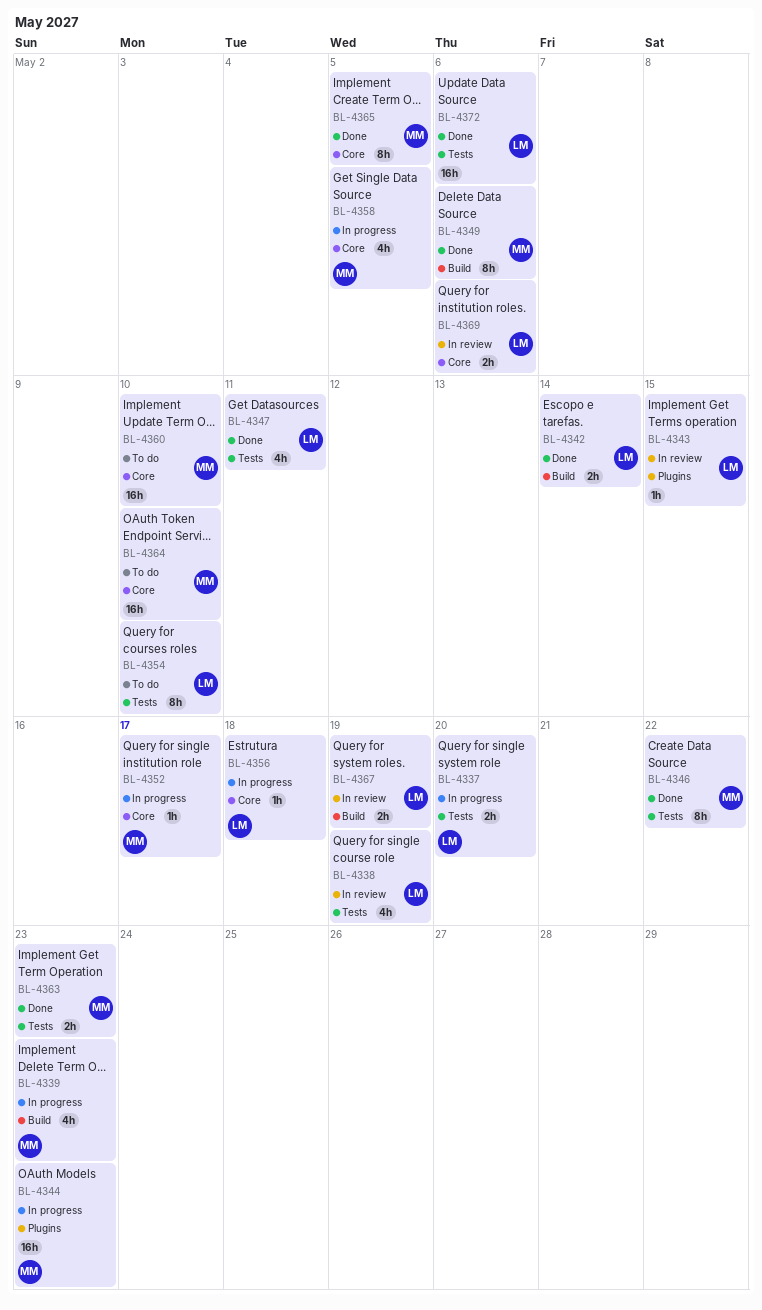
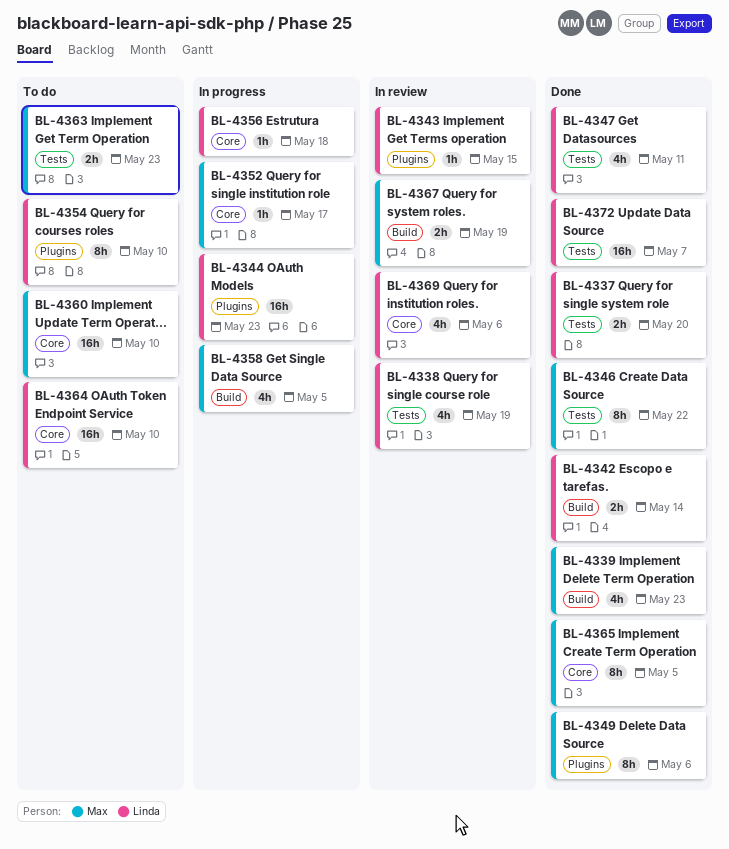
BL-4337, status: In progress -> Done
BL-4339, status: In progress -> Done
BL-4344, owner: Max -> Linda
BL-4349, label: Build -> Plugins
BL-4354, label: Tests -> Plugins
BL-4358, label: Core -> Build
BL-4363, status: Done -> To do
BL-4364, owner: Max -> Linda
BL-4367, owner: Linda -> Max
BL-4369, estimate: 2h -> 4h
BL-4372, due: May 6 -> May 7

